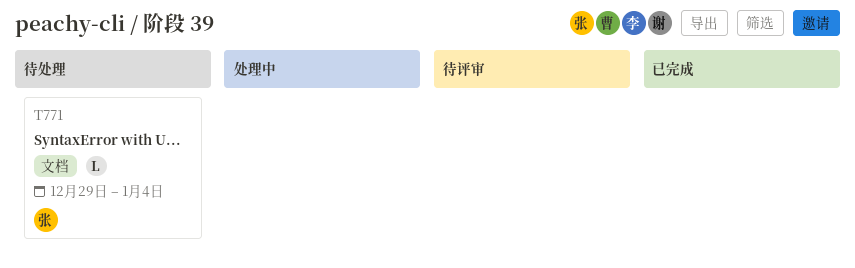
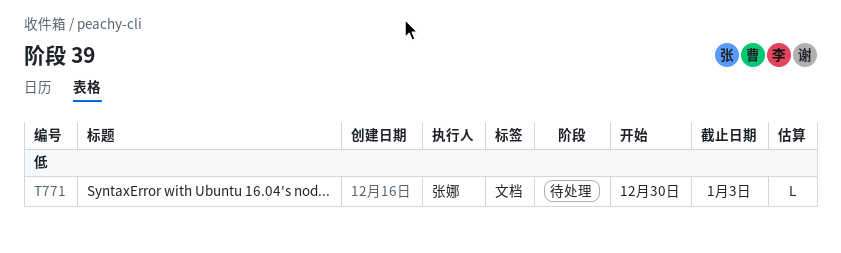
T771, start: Dec 29 -> Dec 30
T771, due: Jan 4 -> Jan 3

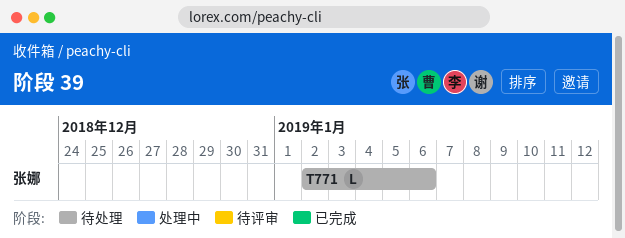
T771, start: Dec 30 -> Jan 2
T771, due: Jan 3 -> Jan 6

